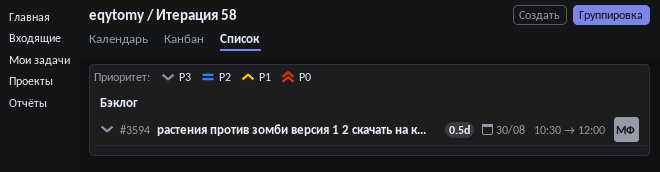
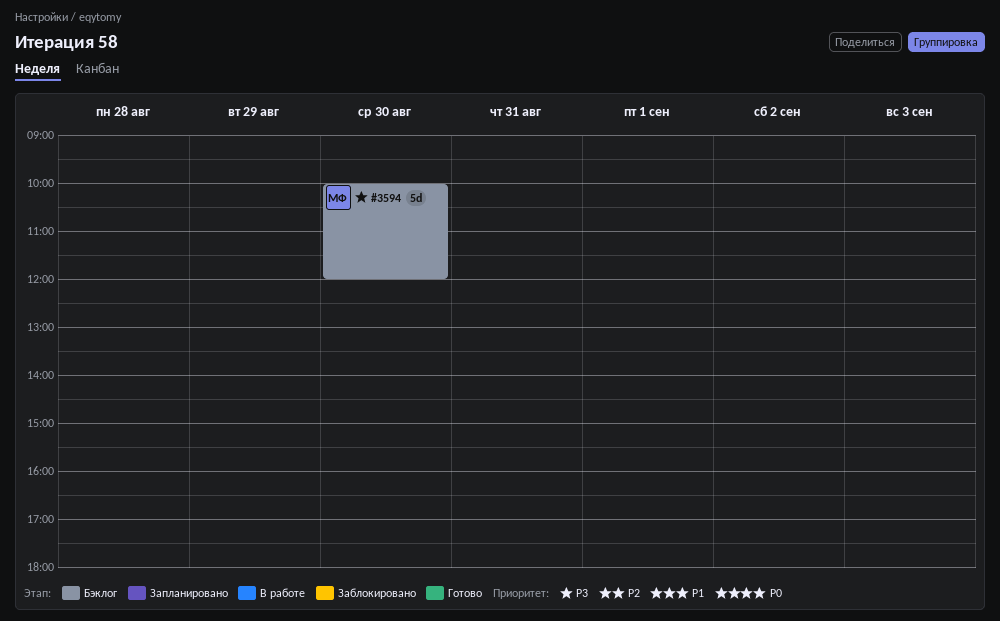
#3594, estimate: 0.5d -> 5d
#3594, begins: 10:30 -> 10:00

